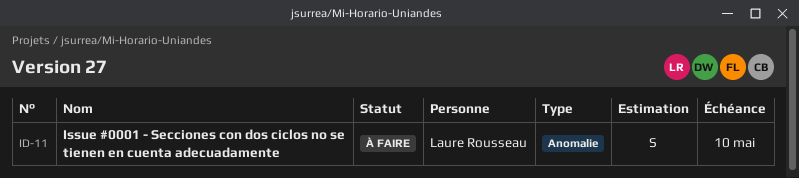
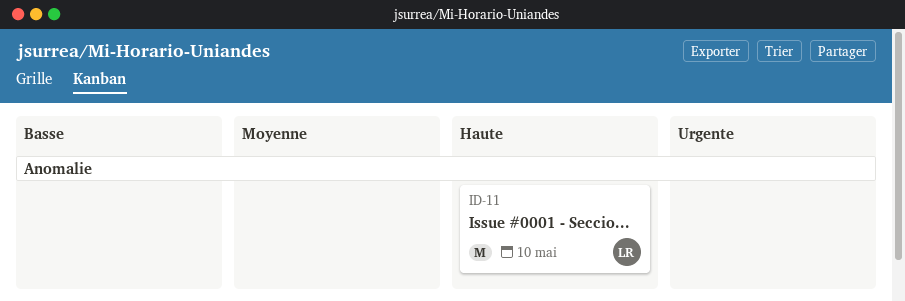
ID-11, estimate: S -> M

